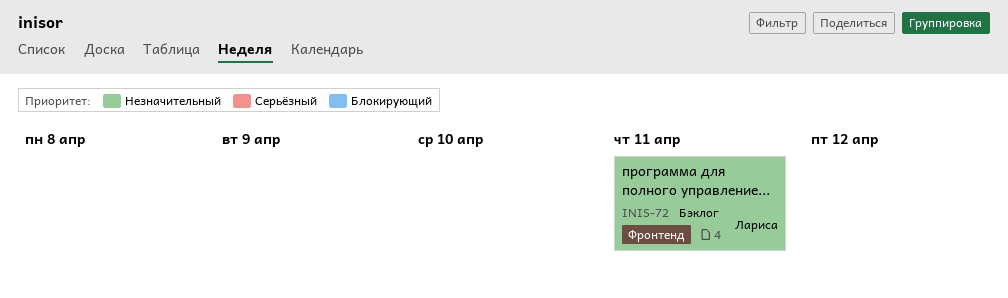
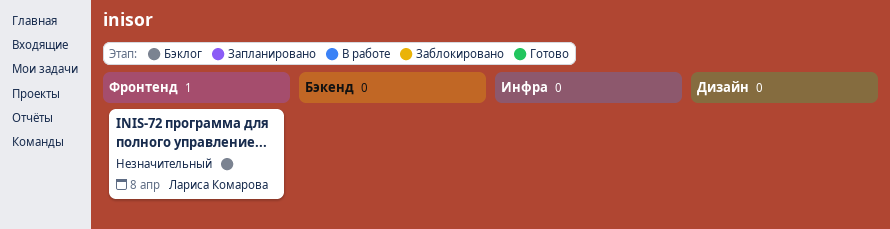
INIS-72, due: Apr 11 -> Apr 8

